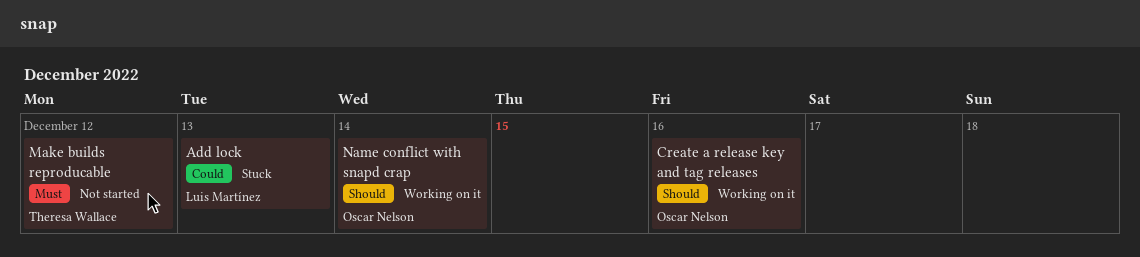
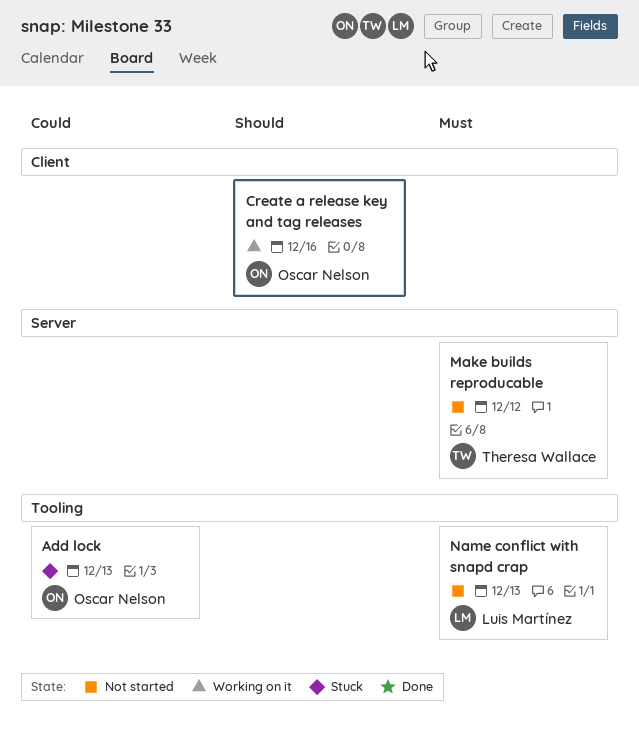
Add lock, owner: Luis Martínez -> Oscar Nelson
Name conflict with snapd crap, status: Working on it -> Not started
Name conflict with snapd crap, owner: Oscar Nelson -> Luis Martínez
Name conflict with snapd crap, priority: Should -> Must
Name conflict with snapd crap, due: Dec 14 -> Dec 13

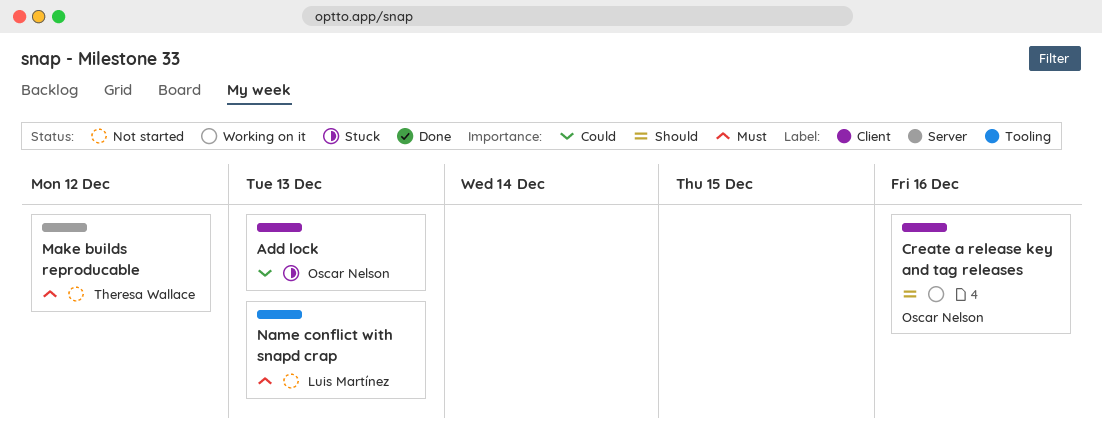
Add lock, label: Tooling -> Client

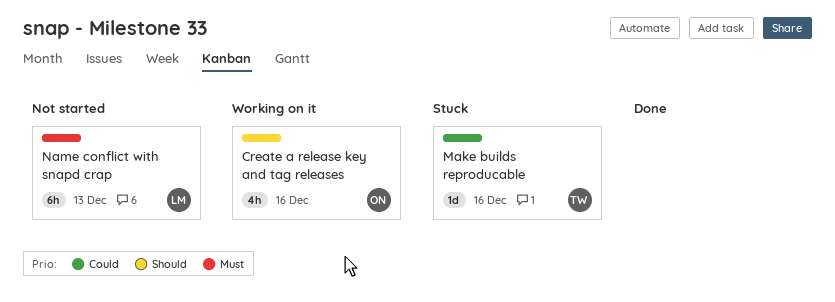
Add lock: present -> none
Make builds reproducable, status: Not started -> Stuck
Make builds reproducable, priority: Must -> Could
Make builds reproducable, due: Dec 12 -> Dec 16

